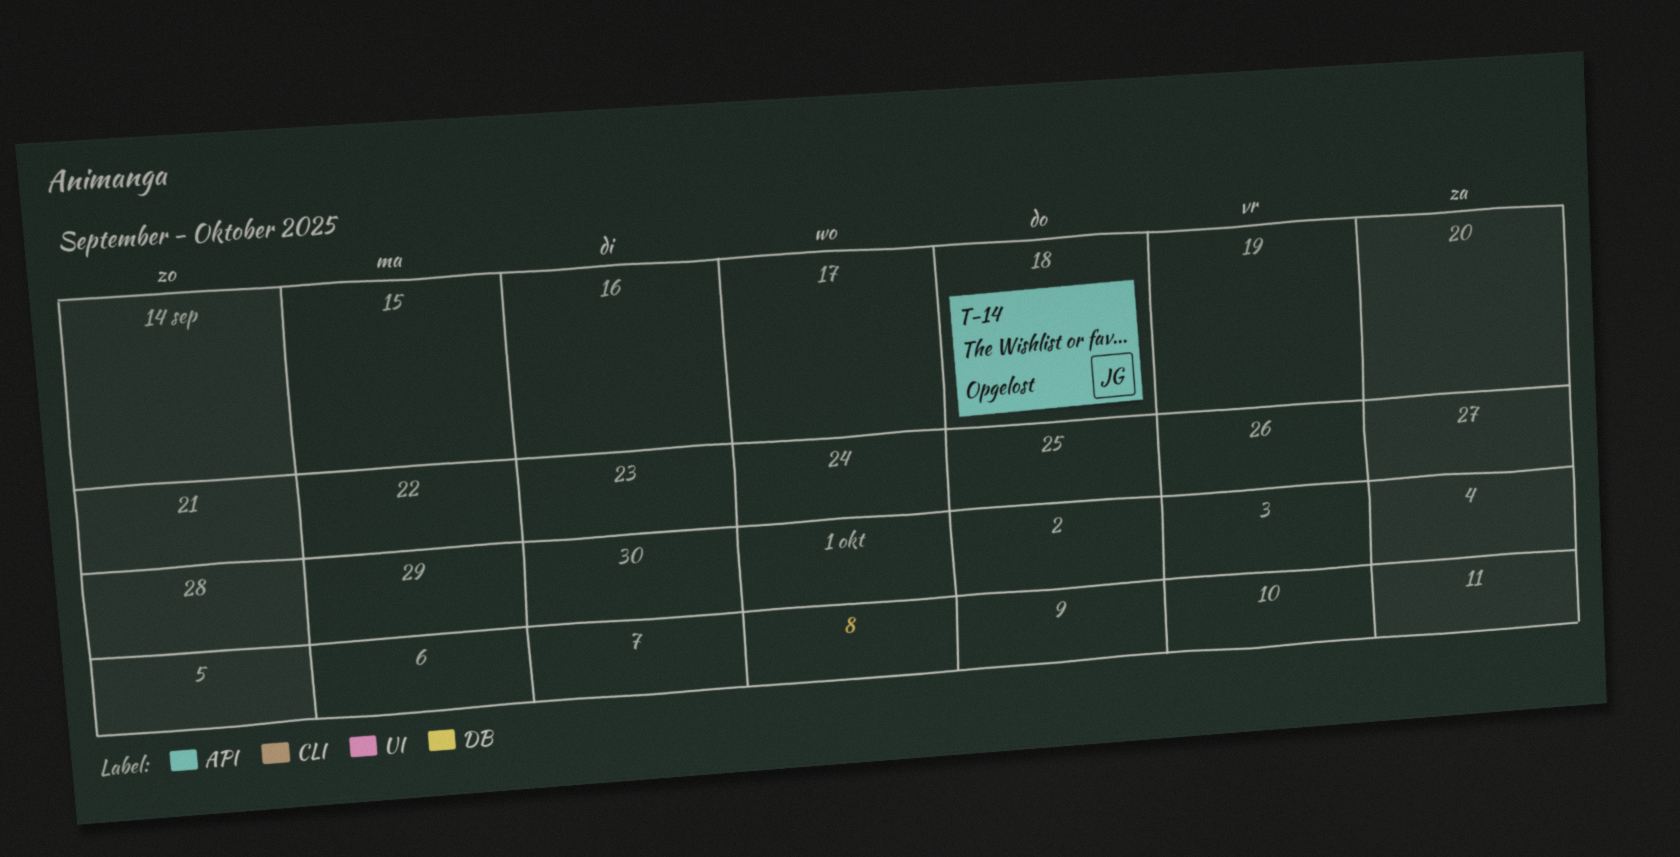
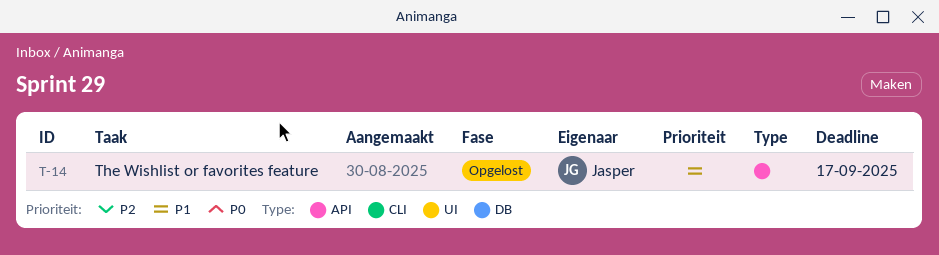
T-14, due: Sep 18 -> Sep 17

